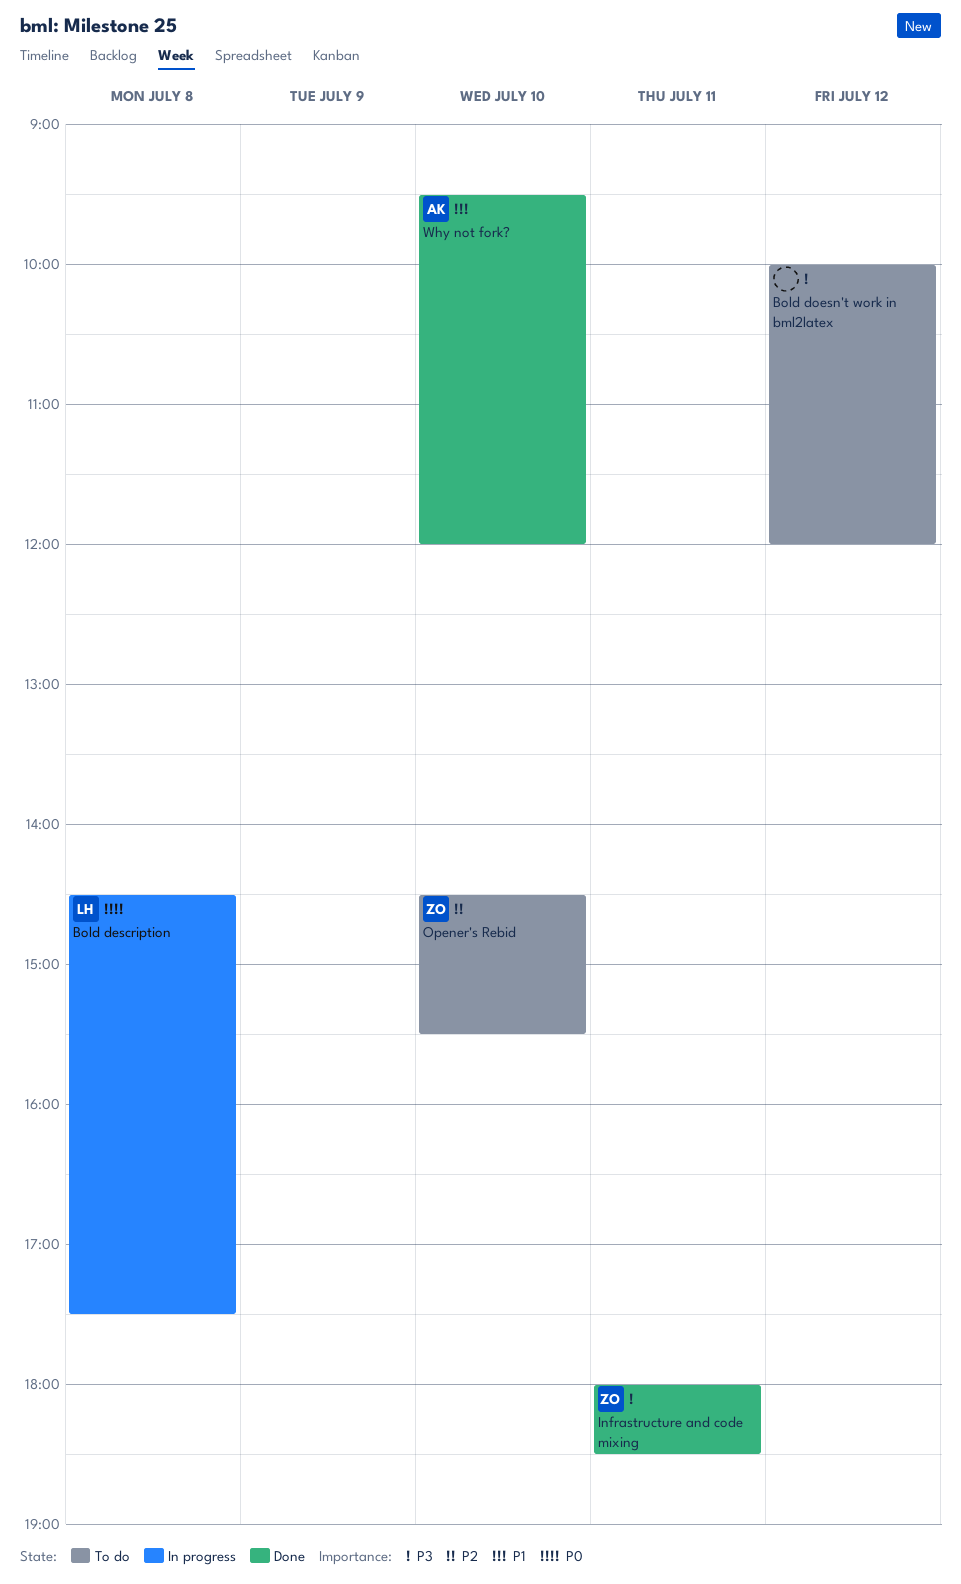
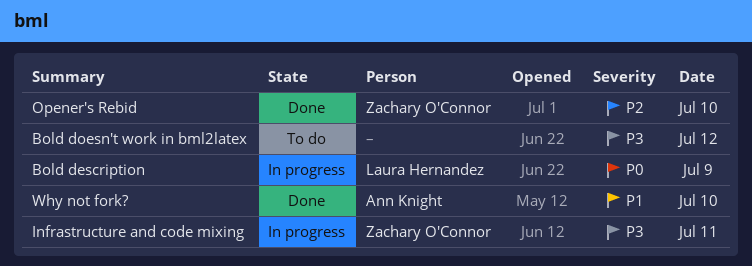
Bold description, day: Jul 8 -> Jul 9
Infrastructure and code mixing, status: Done -> In progress
Opener's Rebid, status: To do -> Done

